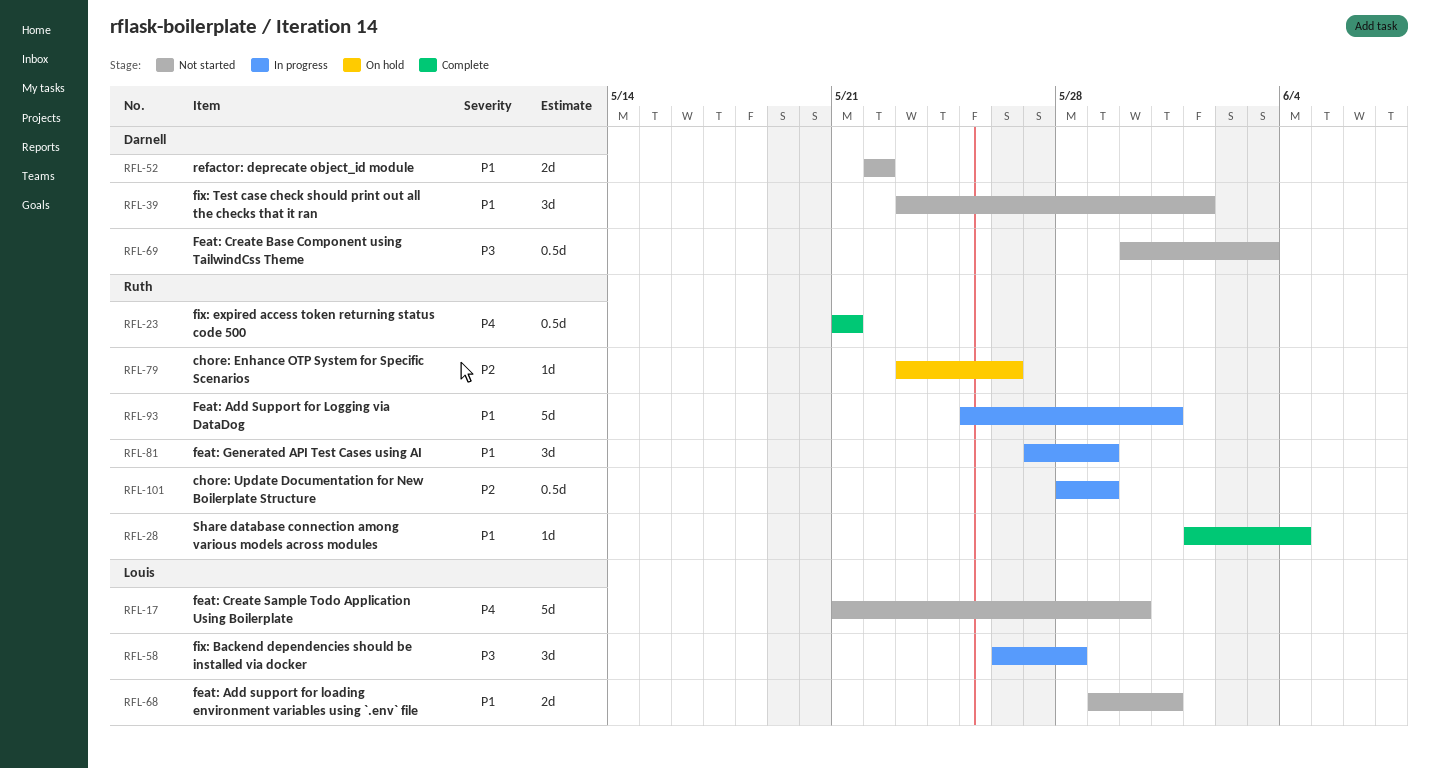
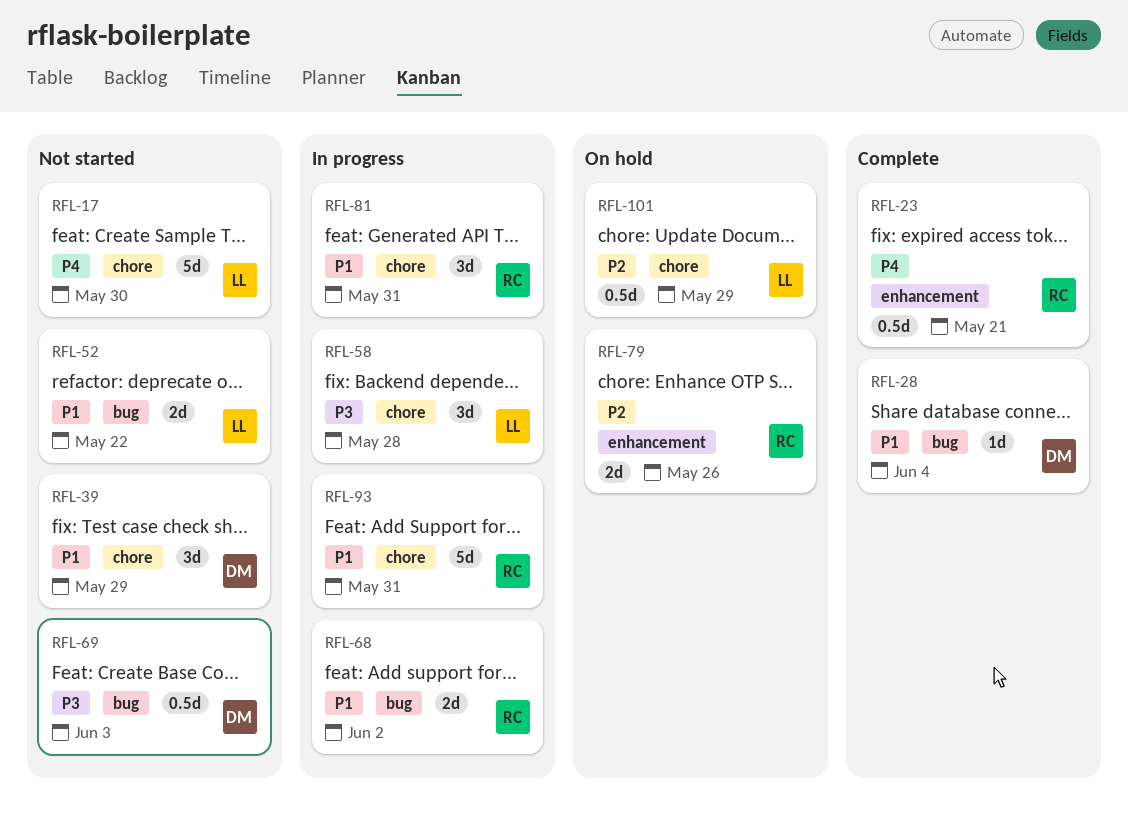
RFL-28, owner: Ruth -> Darnell
RFL-39, due: Jun 1 -> May 29
RFL-52, owner: Darnell -> Louis
RFL-68, status: Not started -> In progress
RFL-68, owner: Louis -> Ruth
RFL-68, due: May 31 -> Jun 2
RFL-79, estimate: 1d -> 2d
RFL-81, due: May 29 -> May 31
RFL-101, status: In progress -> On hold
RFL-101, owner: Ruth -> Louis

